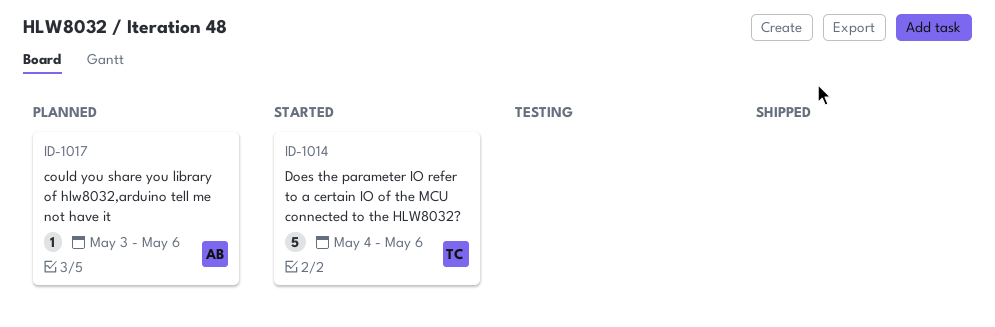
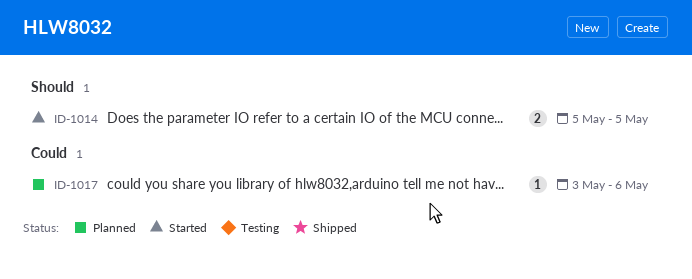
ID-1014, estimate: 5 -> 2
ID-1014, start: May 4 -> May 5
ID-1014, due: May 6 -> May 5

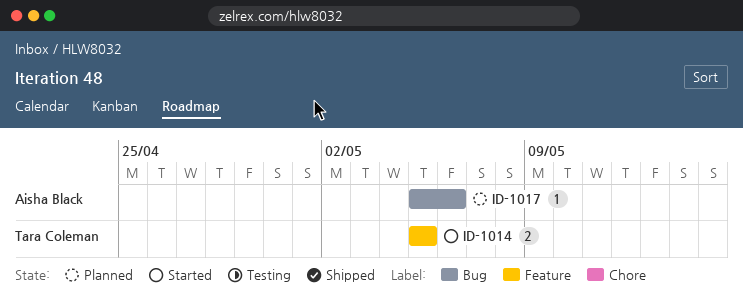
ID-1017, start: May 3 -> May 5

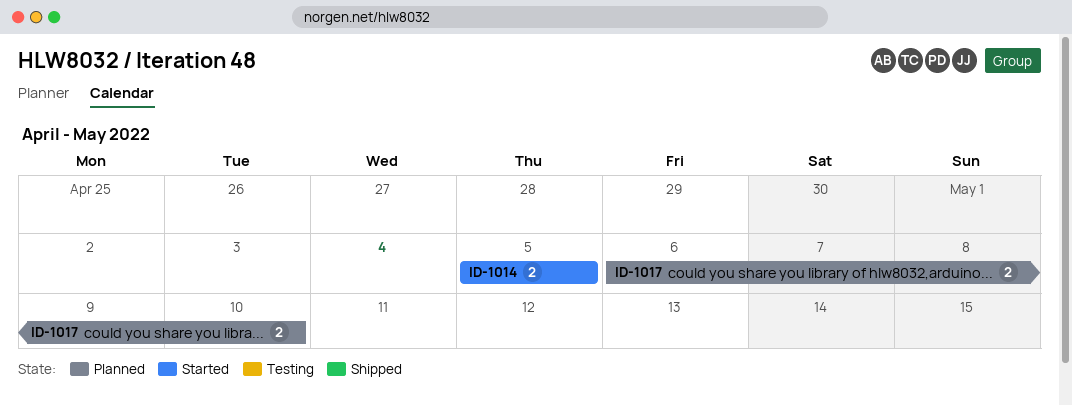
ID-1017, estimate: 1 -> 2
ID-1017, start: May 5 -> May 6
ID-1017, due: May 6 -> May 10

